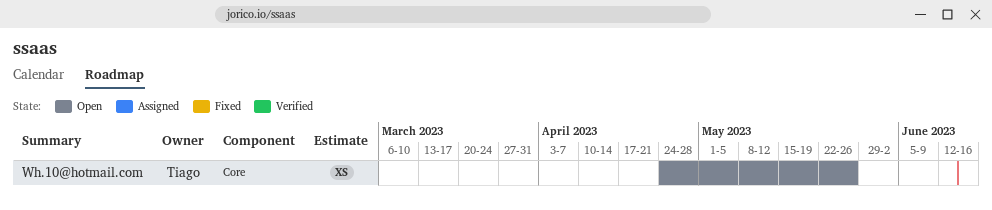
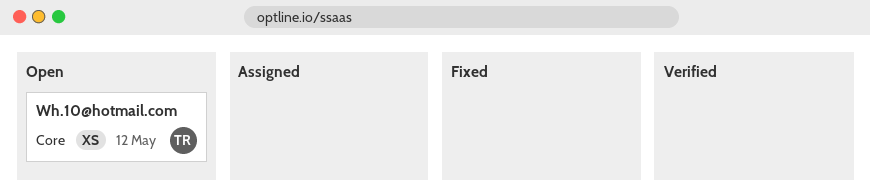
Wh.10@hotmail.com, due: May 26 -> May 12

